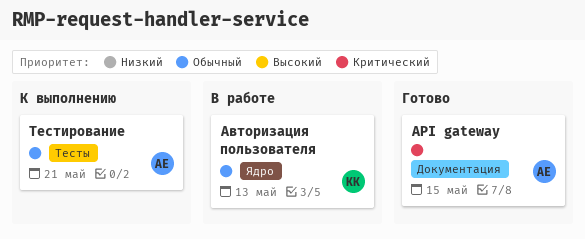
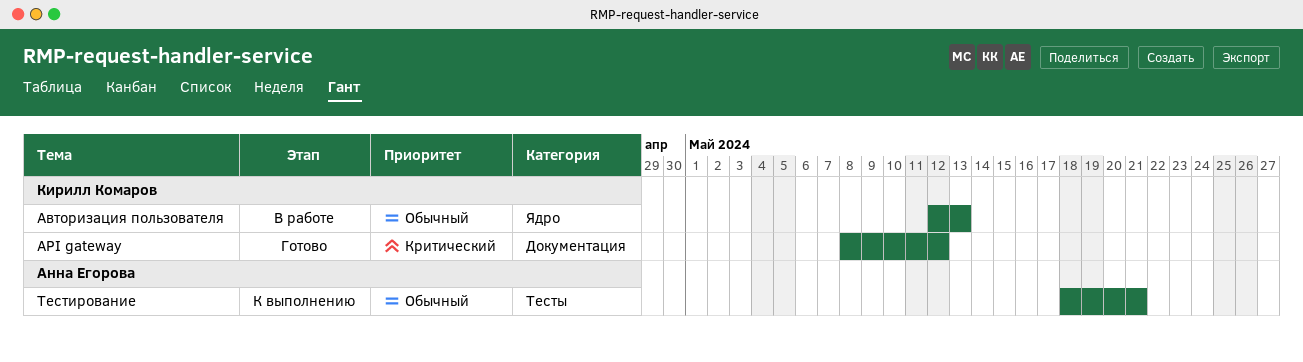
API gateway, owner: Анна Егорова -> Кирилл Комаров
API gateway, due: May 15 -> May 12

